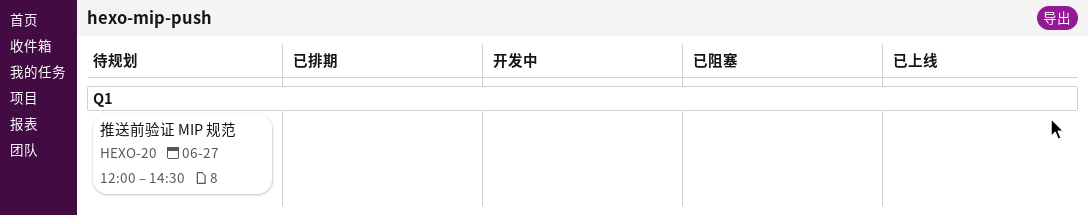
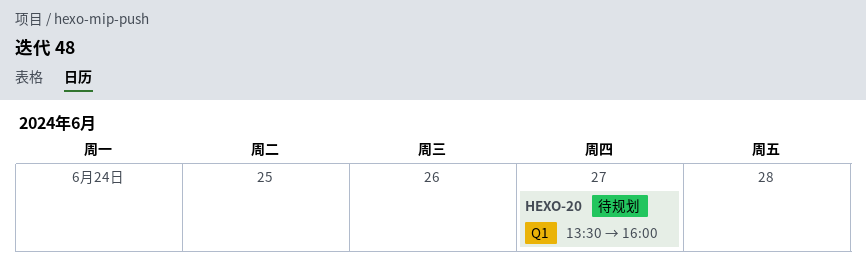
HEXO-20, begins: 12:00 -> 13:30
HEXO-20, ends: 14:30 -> 16:00

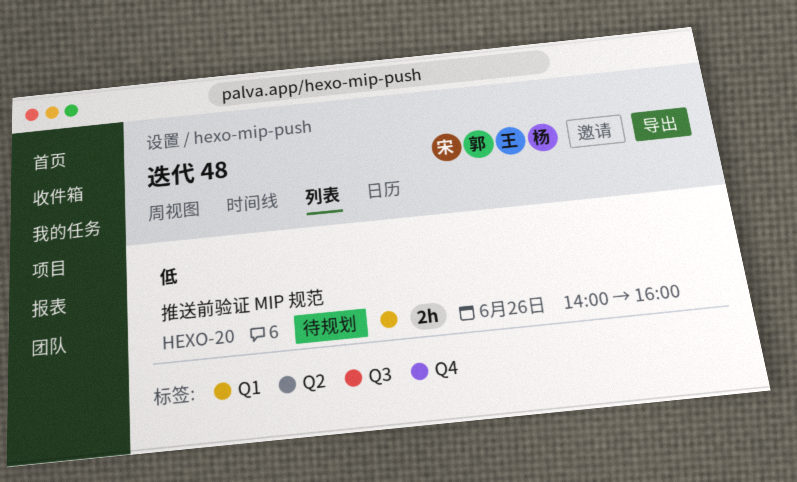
HEXO-20, day: Jun 27 -> Jun 26
HEXO-20, begins: 13:30 -> 14:00

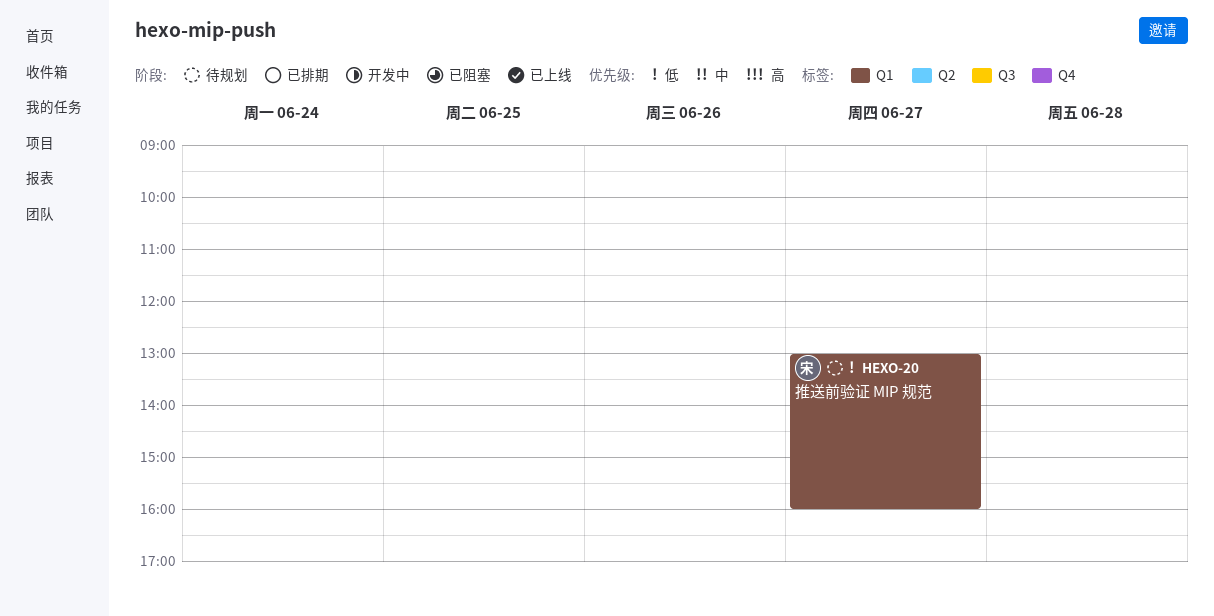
HEXO-20, day: Jun 26 -> Jun 27
HEXO-20, begins: 14:00 -> 13:00

